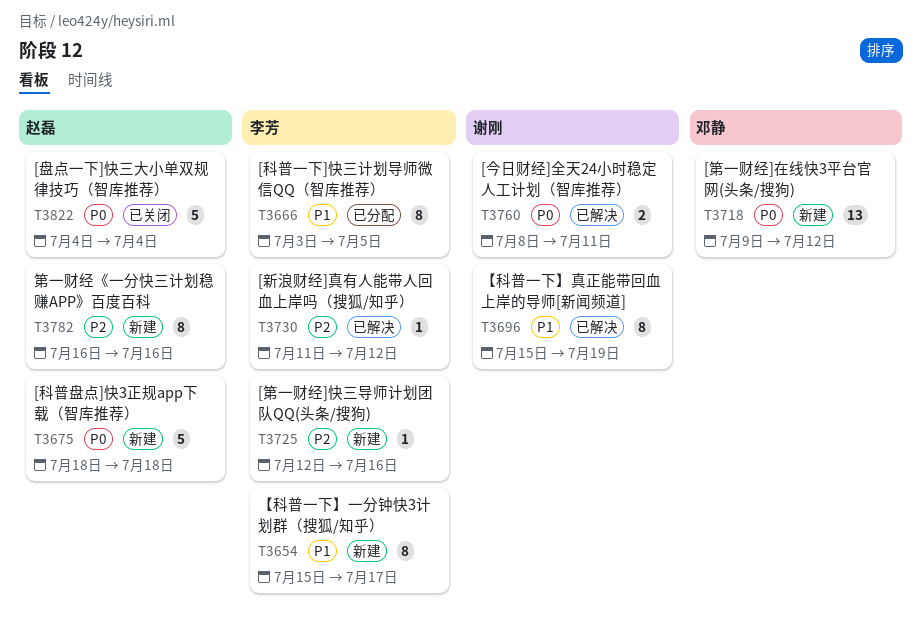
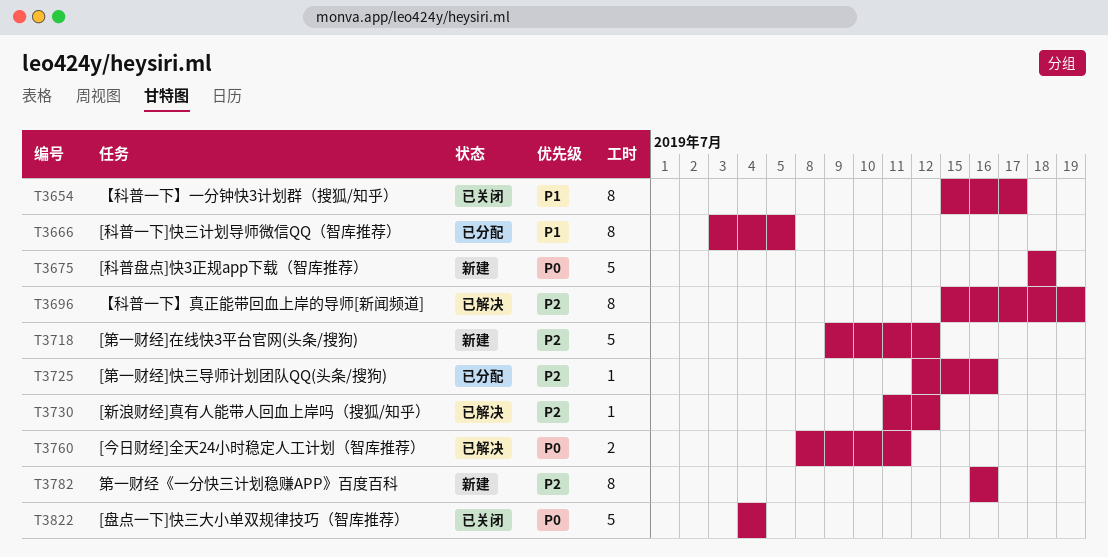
T3654, status: 新建 -> 已关闭
T3696, priority: P1 -> P2
T3718, priority: P0 -> P2
T3718, estimate: 13 -> 5
T3725, status: 新建 -> 已分配

